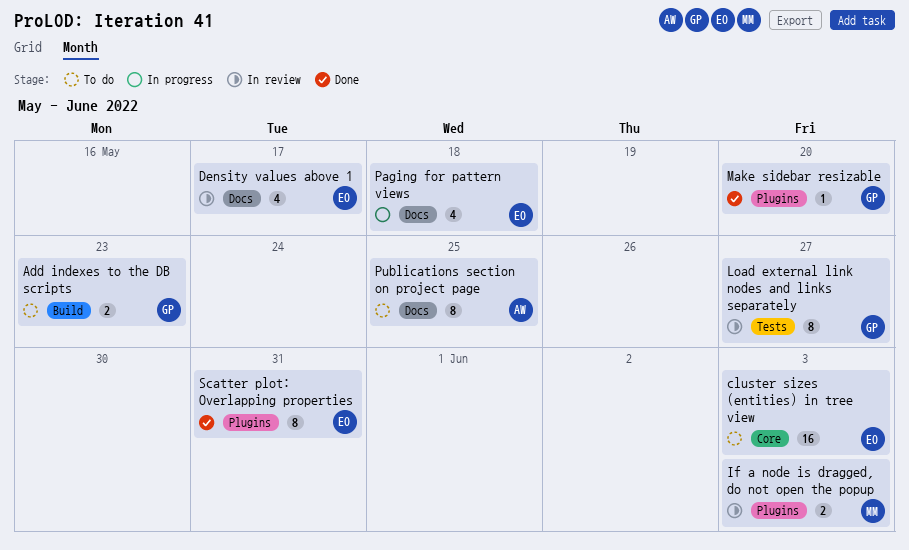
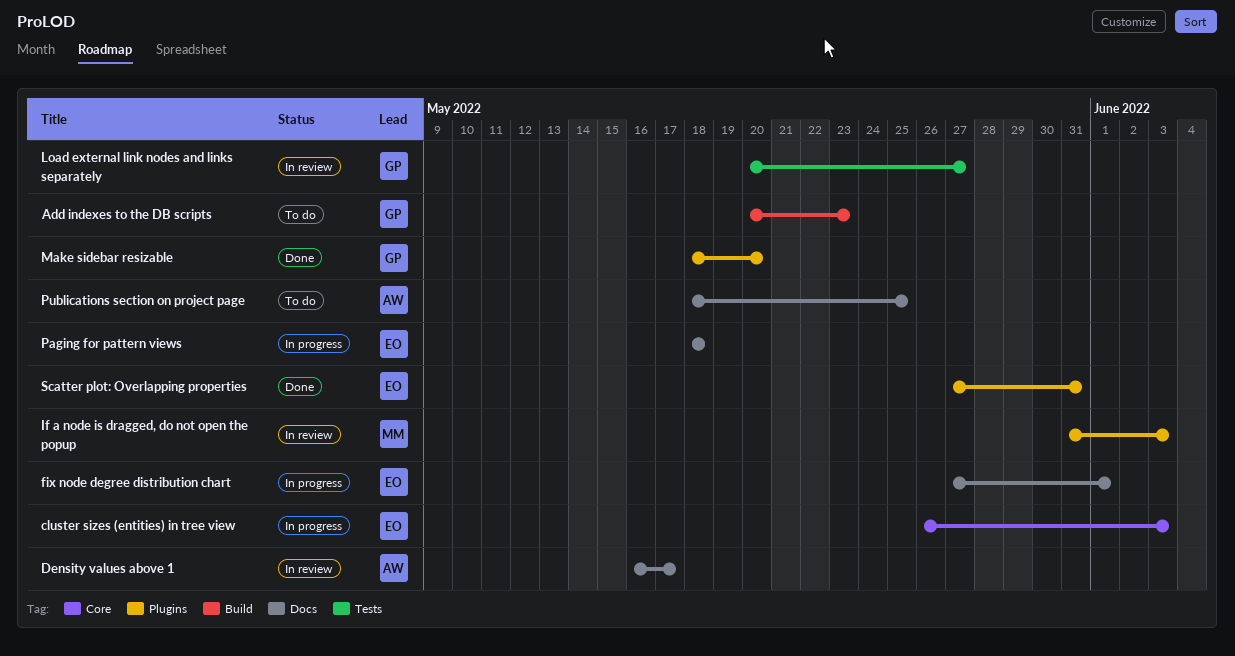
cluster sizes (entities) in tree view, status: To do -> In progress
Density values above 1, owner: EO -> AW
fix node degree distribution chart: none -> present

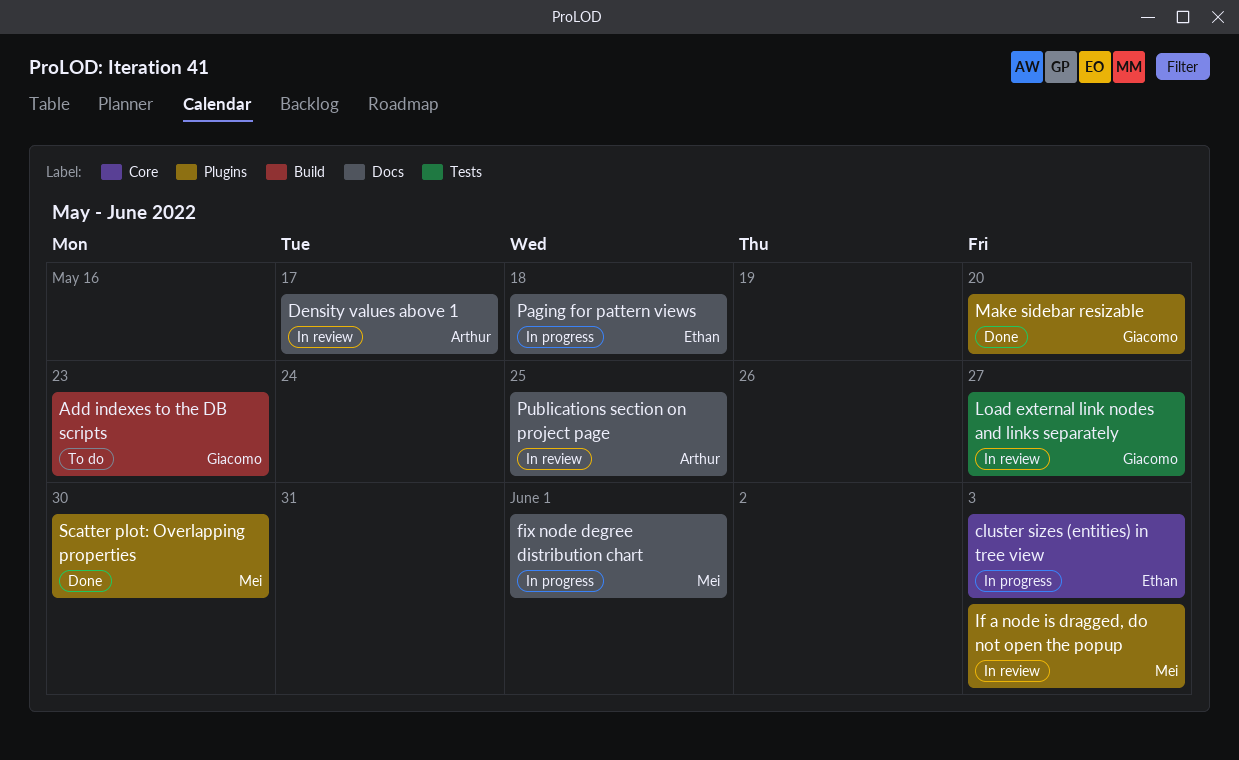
fix node degree distribution chart, owner: Ethan -> Mei
Publications section on project page, status: To do -> In review
Scatter plot: Overlapping properties, owner: Ethan -> Mei
Scatter plot: Overlapping properties, due: May 31 -> May 30

